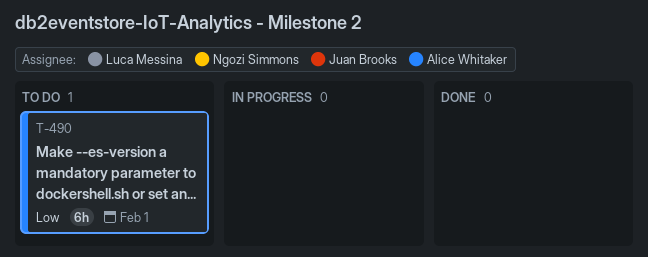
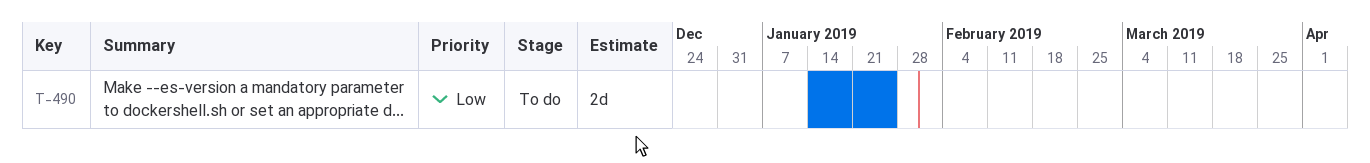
T-490, estimate: 6h -> 2d
T-490, due: Feb 1 -> Jan 25

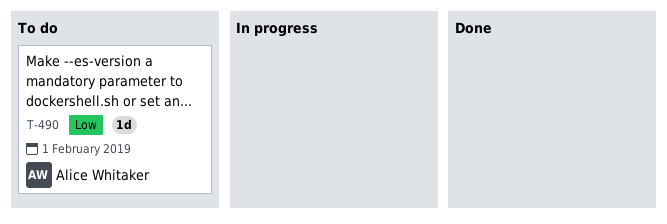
T-490, estimate: 2d -> 1d
T-490, due: Jan 25 -> Feb 1

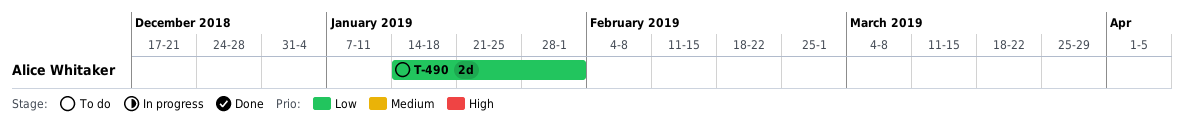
T-490, estimate: 1d -> 2d

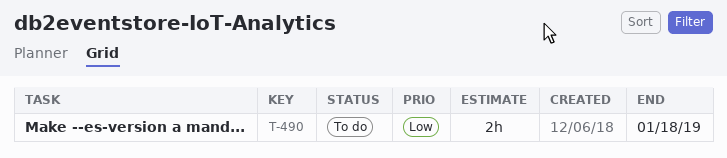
T-490, estimate: 2d -> 2h
T-490, due: Feb 1 -> Jan 18

